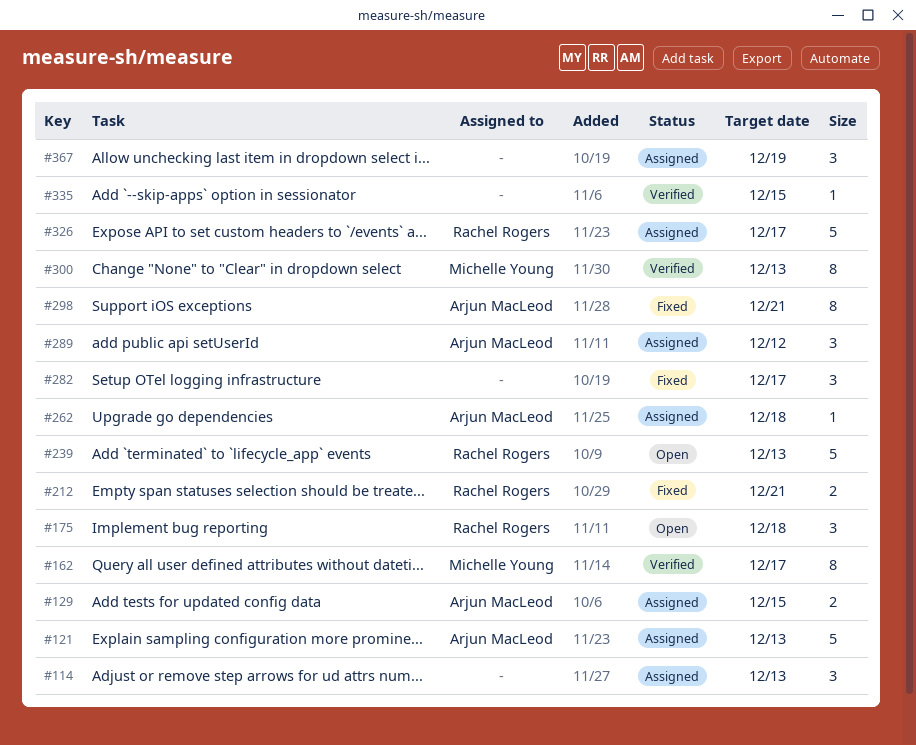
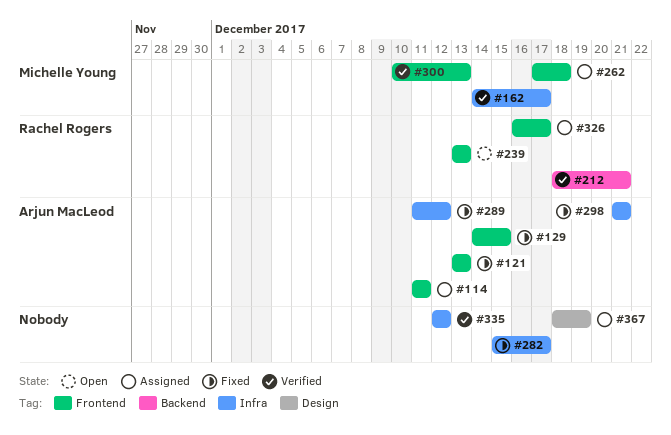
#114, owner: none -> Arjun MacLeod
#114, due: Dec 13 -> Dec 11
#121, status: Assigned -> Fixed
#129, status: Assigned -> Fixed
#175: present -> none
#212, status: Fixed -> Verified
#262, owner: Arjun MacLeod -> Michelle Young
#289, status: Assigned -> Fixed
#335, due: Dec 15 -> Dec 12

